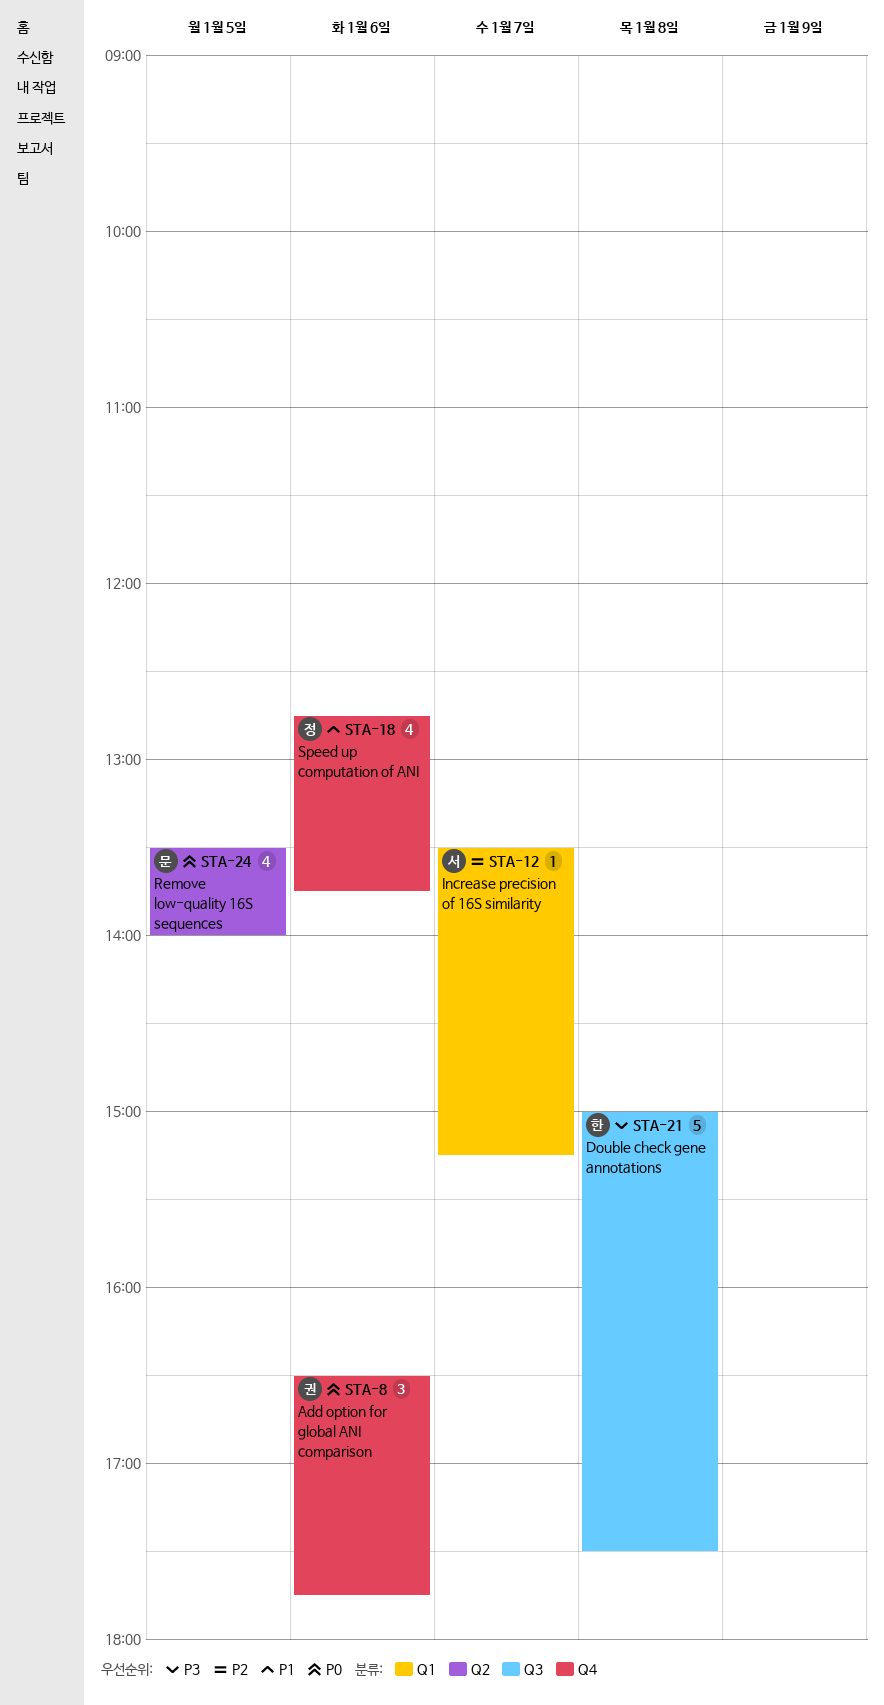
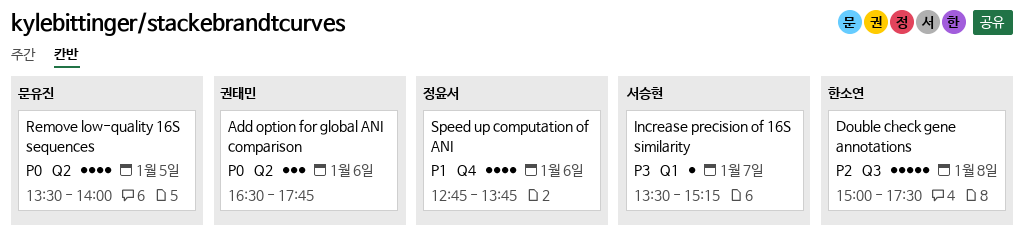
Add option for global ANI comparison, label: Q4 -> Q2
Double check gene annotations, priority: P3 -> P2
Increase precision of 16S similarity, priority: P2 -> P3

